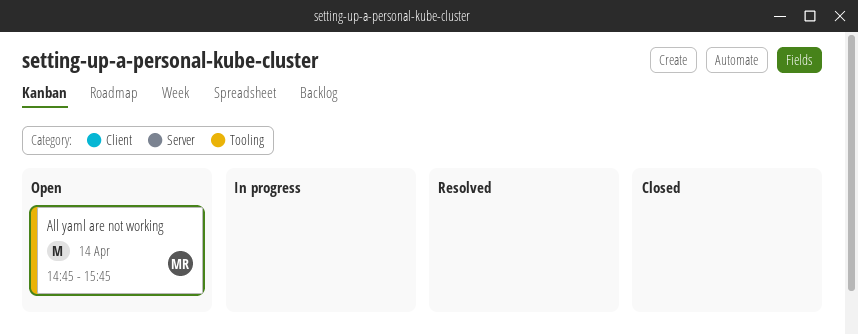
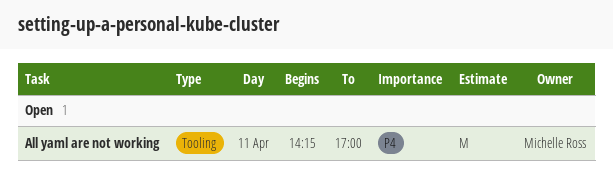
All yaml are not working, day: Apr 14 -> Apr 11
All yaml are not working, begins: 14:45 -> 14:15
All yaml are not working, ends: 15:45 -> 17:00

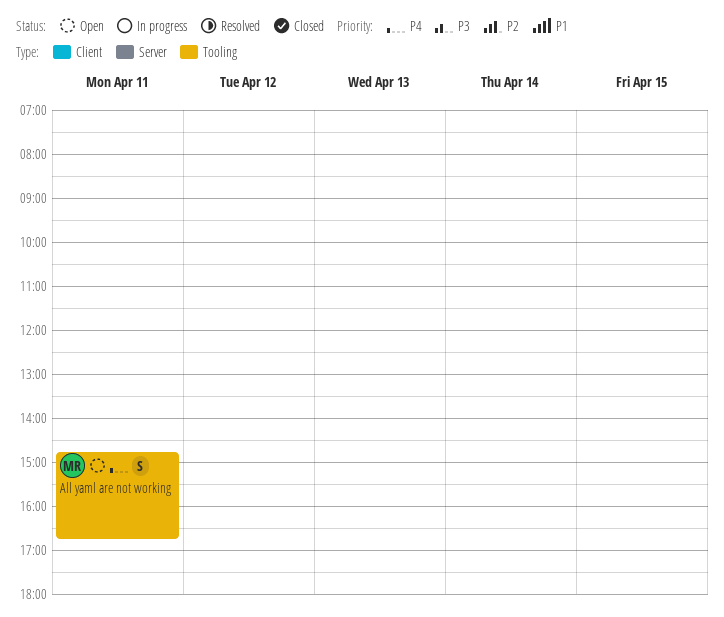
All yaml are not working, estimate: M -> S
All yaml are not working, begins: 14:15 -> 14:45
All yaml are not working, ends: 17:00 -> 16:45

